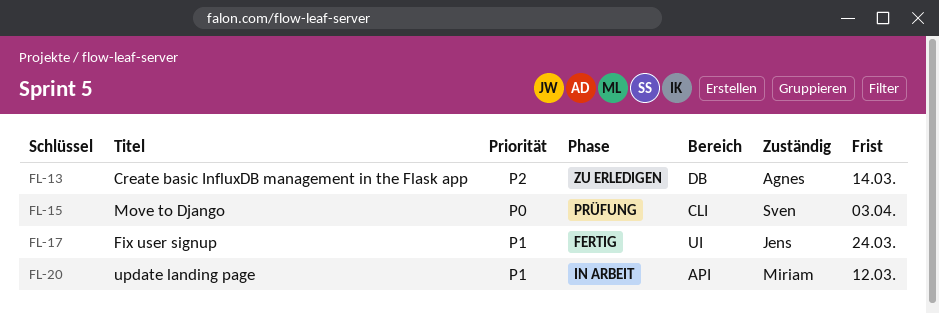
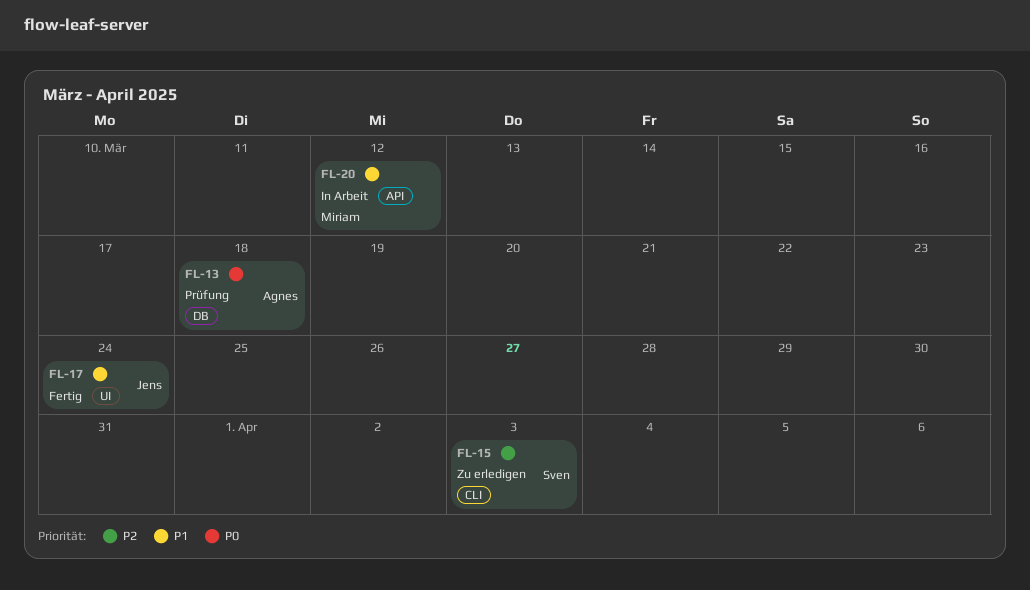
FL-13, status: Zu erledigen -> Prüfung
FL-13, priority: P2 -> P0
FL-13, due: Mar 14 -> Mar 18
FL-15, status: Prüfung -> Zu erledigen
FL-15, priority: P0 -> P2

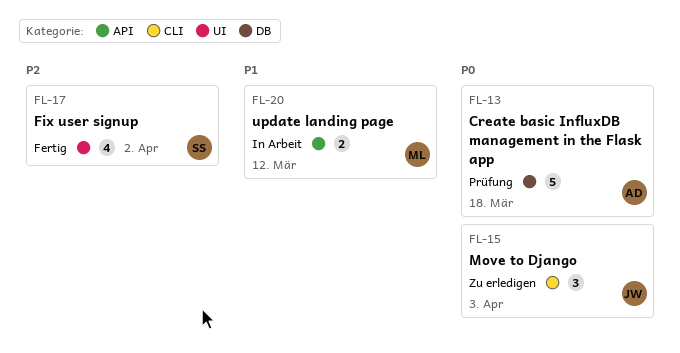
FL-15, owner: Sven -> Jens
FL-15, priority: P2 -> P0
FL-17, owner: Jens -> Sven
FL-17, priority: P1 -> P2
FL-17, due: Mar 24 -> Apr 2

